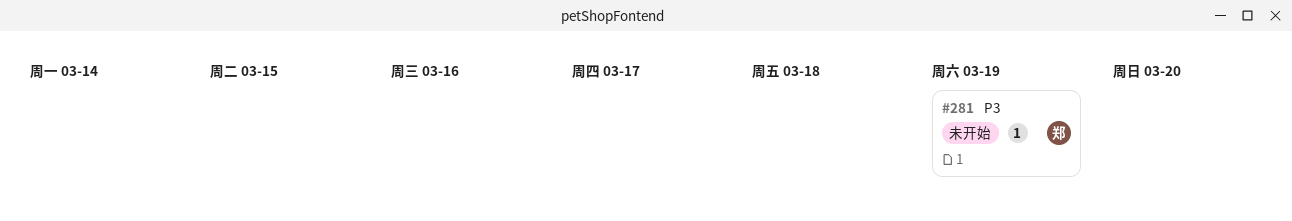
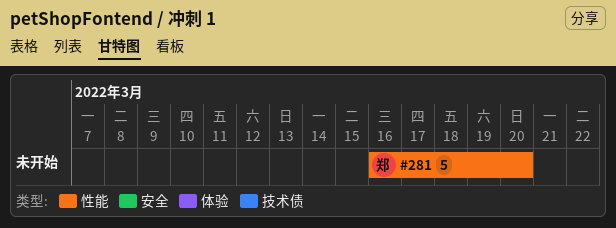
#281, estimate: 1 -> 5
#281, due: Mar 19 -> Mar 20

